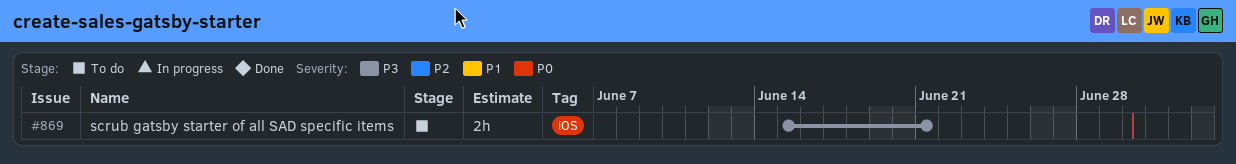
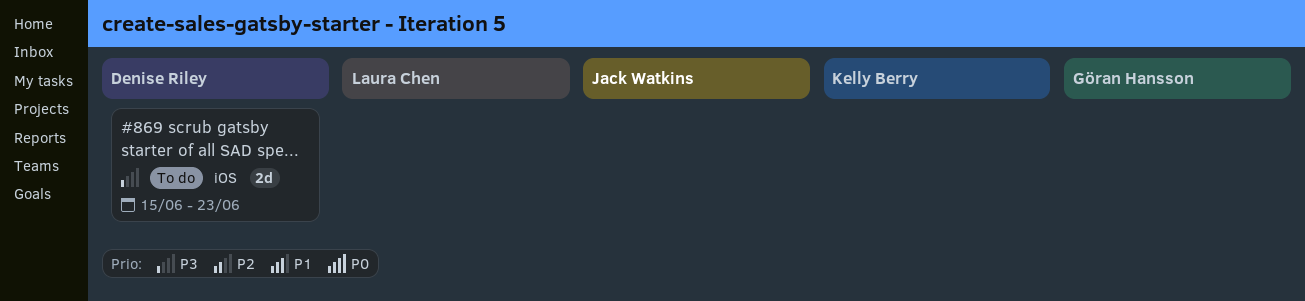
#869, estimate: 2h -> 2d
#869, due: Jun 21 -> Jun 23

